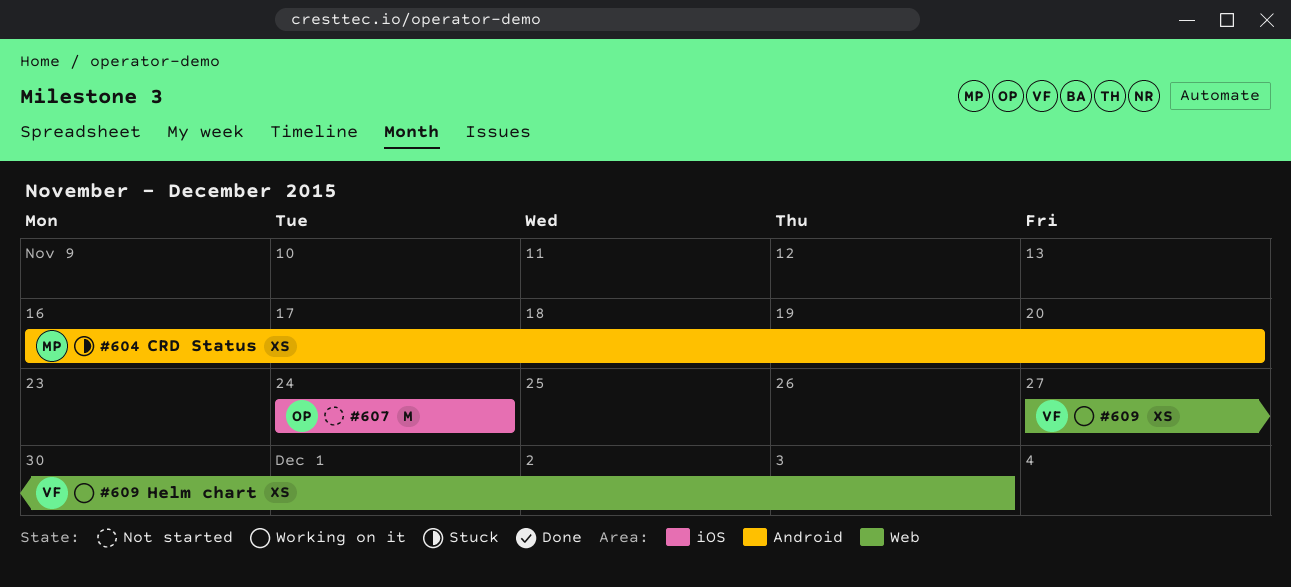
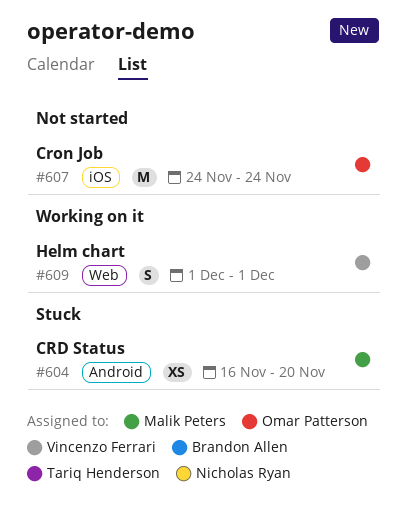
#609, estimate: XS -> S
#609, start: Nov 27 -> Dec 1
#609, due: Dec 3 -> Dec 1

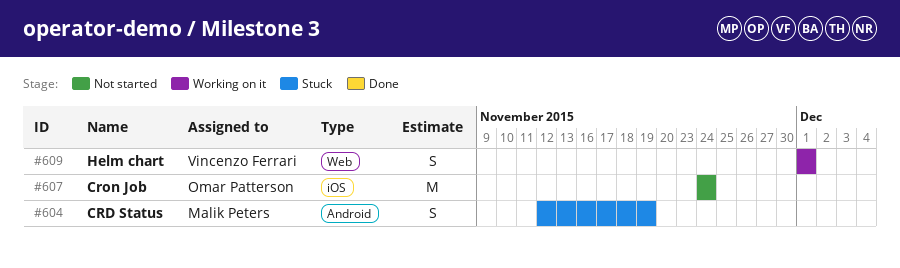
#604, estimate: XS -> S
#604, start: Nov 16 -> Nov 12
#604, due: Nov 20 -> Nov 19

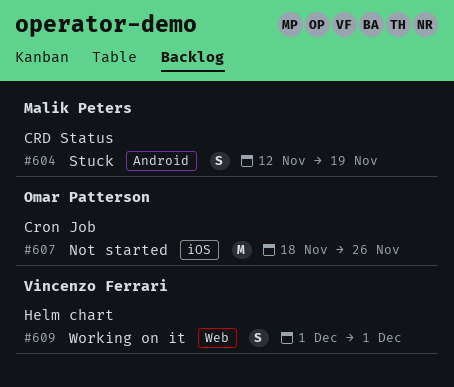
#607, start: Nov 24 -> Nov 18
#607, due: Nov 24 -> Nov 26

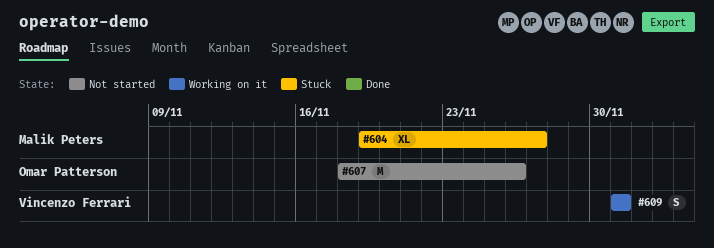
#604, estimate: S -> XL
#604, start: Nov 12 -> Nov 19
#604, due: Nov 19 -> Nov 27

